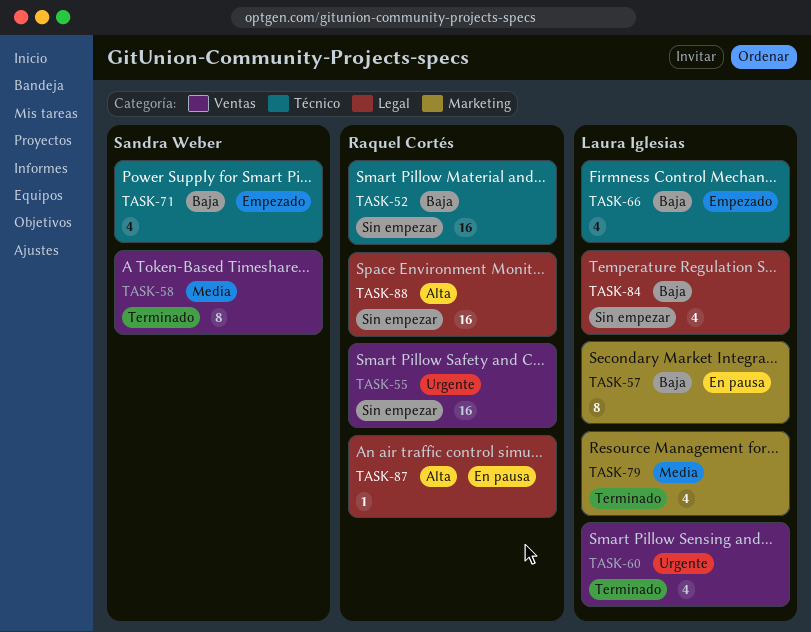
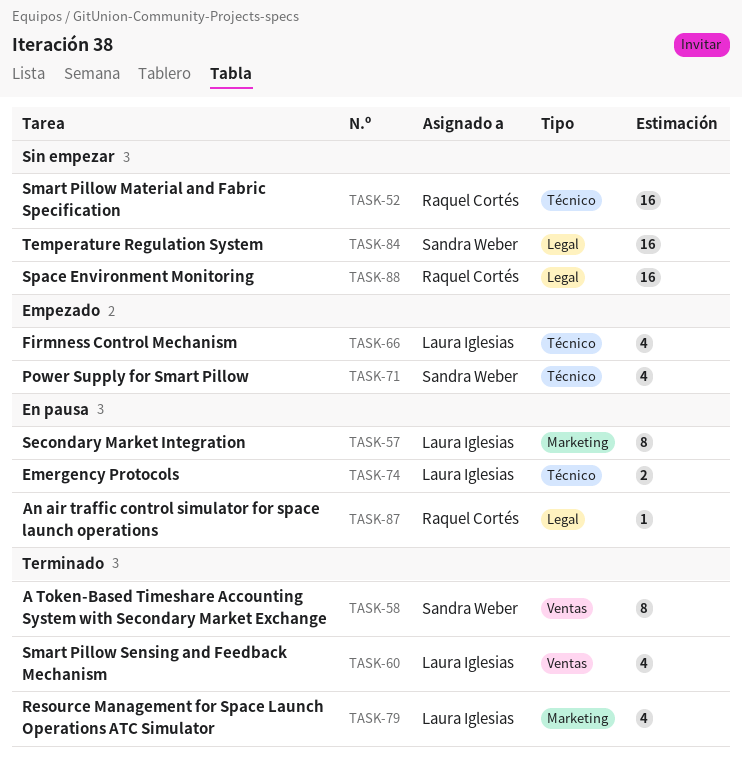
TASK-55: present -> none
TASK-74: none -> present
TASK-84, owner: Laura Iglesias -> Sandra Weber
TASK-84, estimate: 4 -> 16

